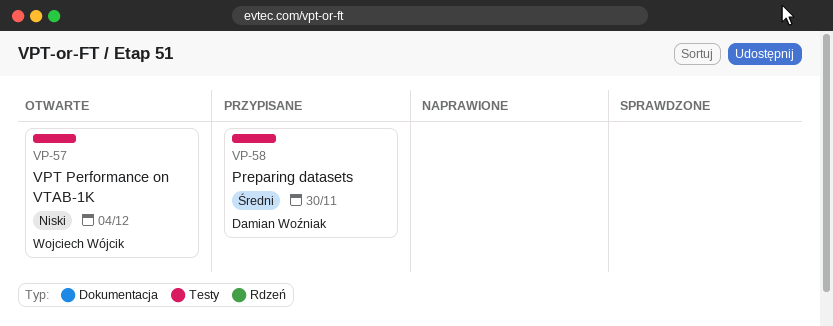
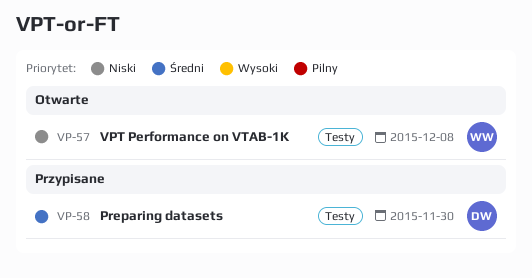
VP-57, due: Dec 4 -> Dec 8

